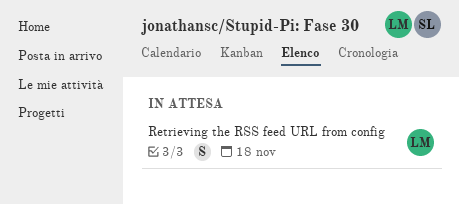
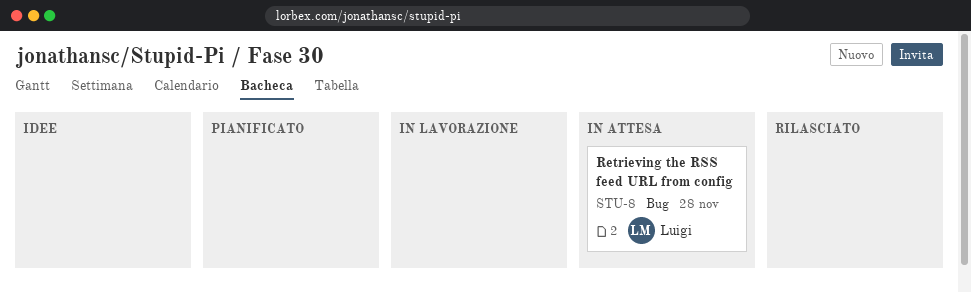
Retrieving the RSS feed URL from config, due: Nov 18 -> Nov 28

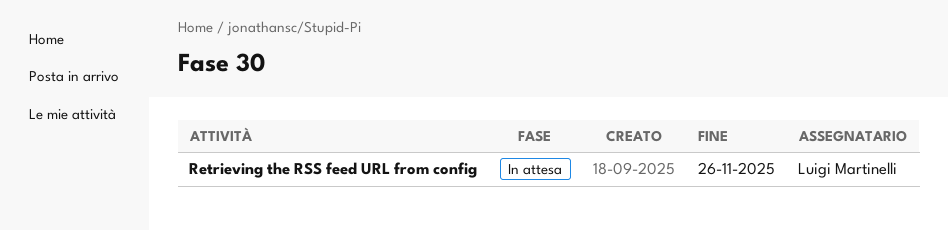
Retrieving the RSS feed URL from config, due: Nov 28 -> Nov 26

